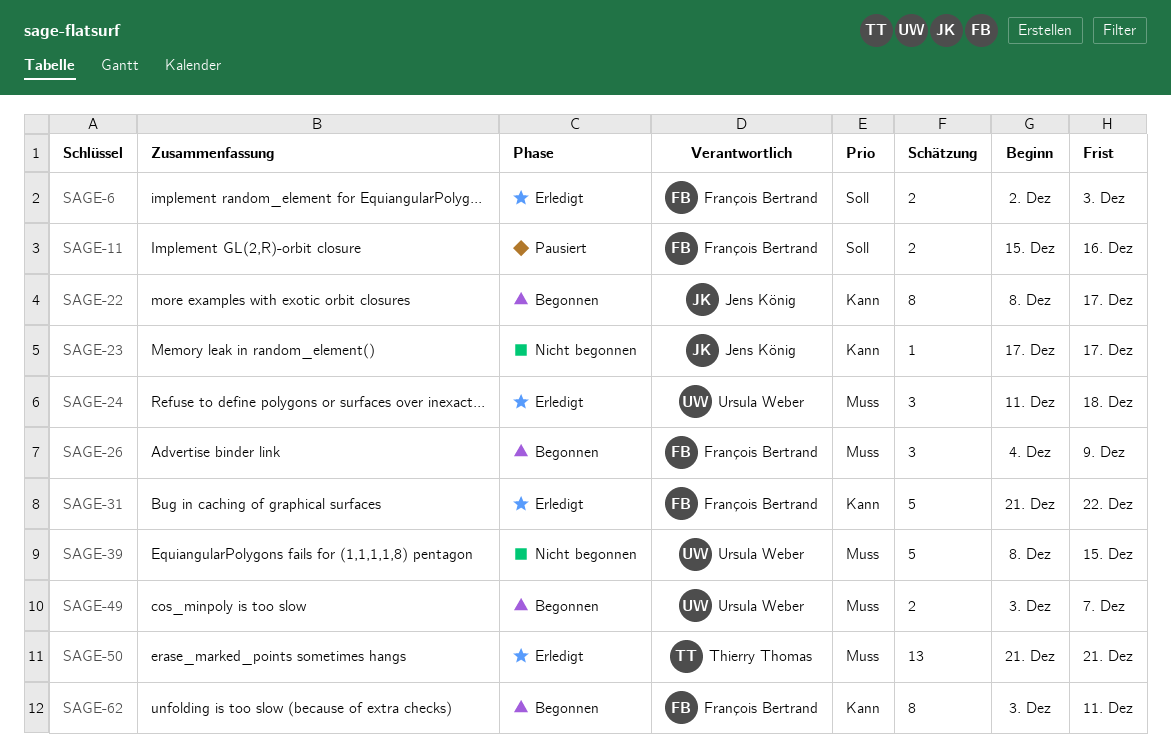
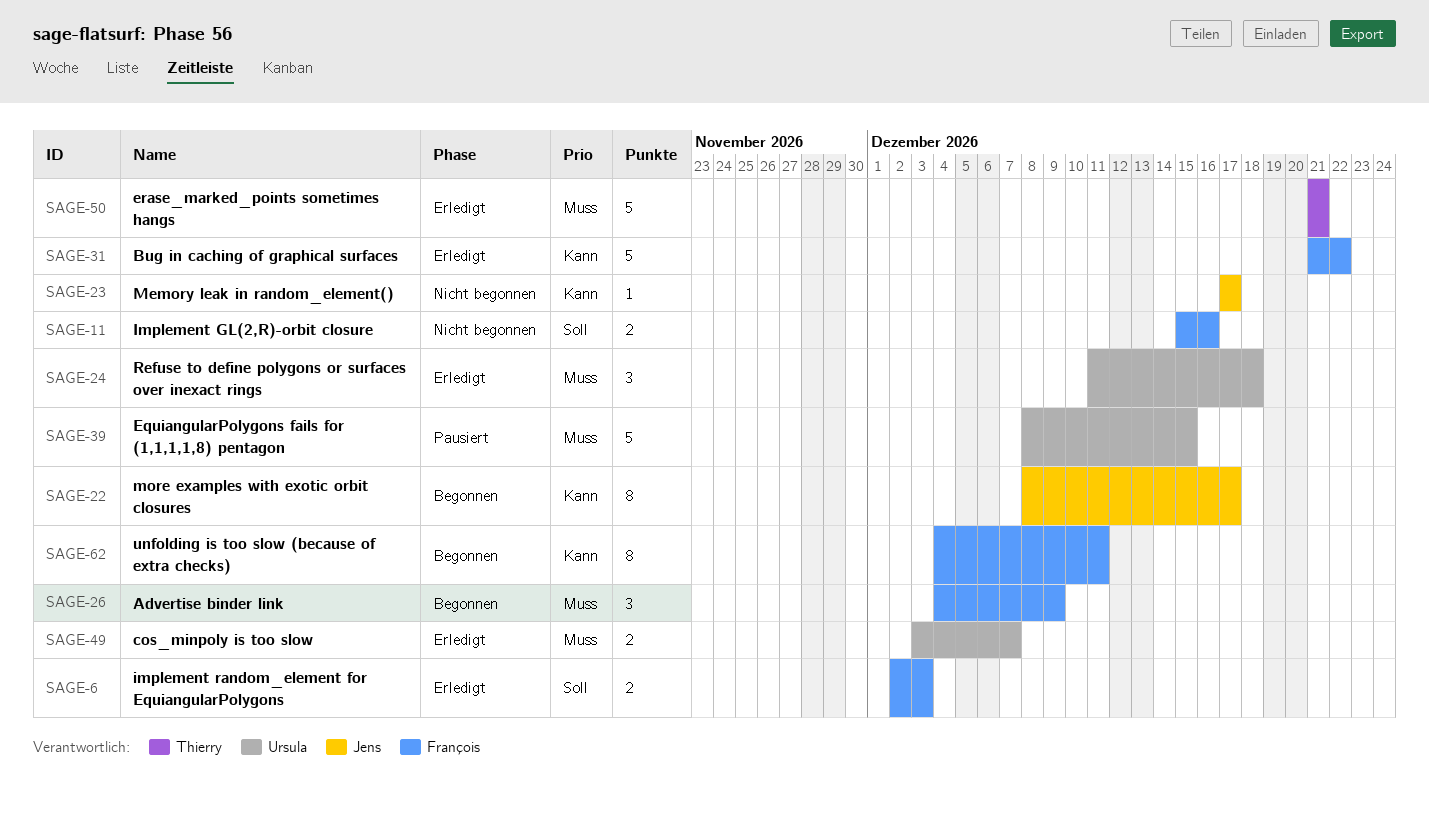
SAGE-11, status: Pausiert -> Nicht begonnen
SAGE-39, status: Nicht begonnen -> Pausiert
SAGE-49, status: Begonnen -> Erledigt
SAGE-50, estimate: 13 -> 5
SAGE-62, start: Dec 3 -> Dec 4

